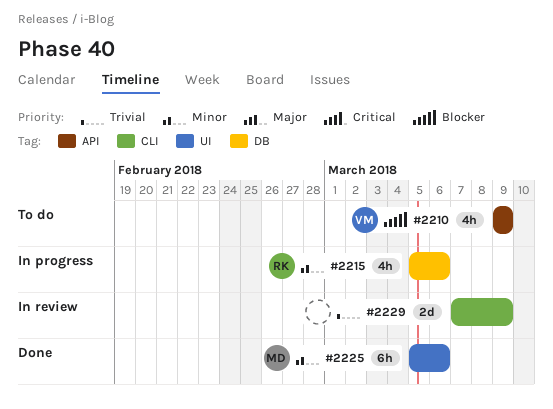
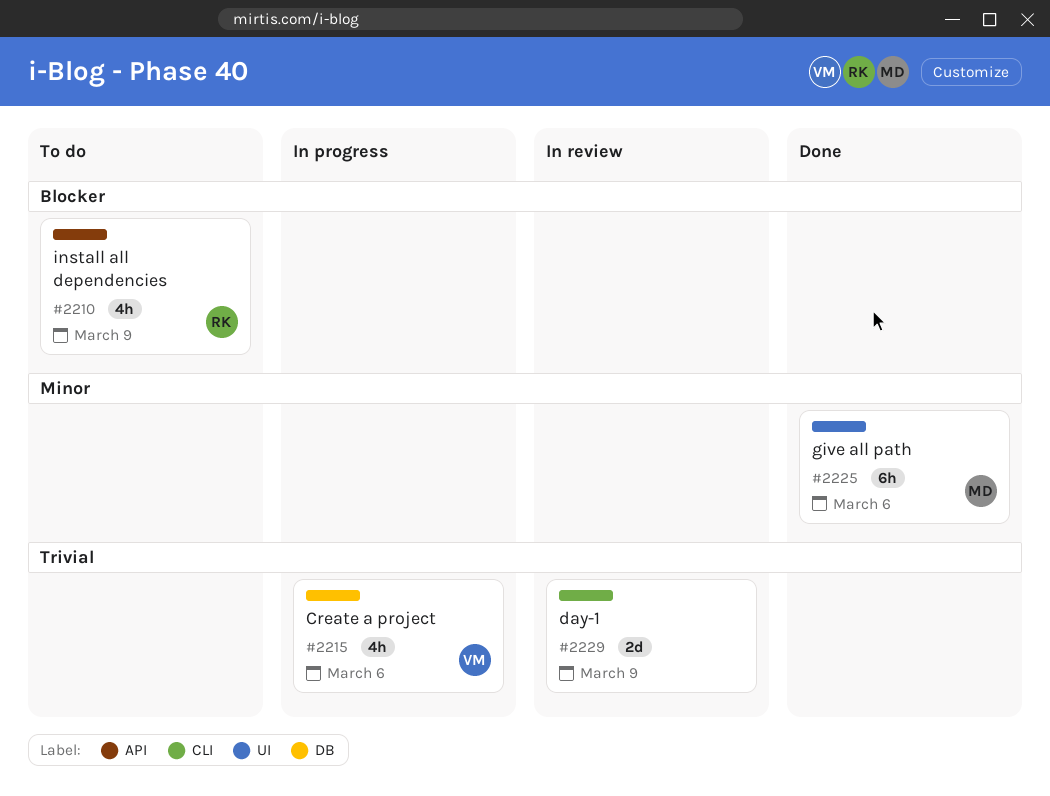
#2210, owner: VM -> RK
#2215, owner: RK -> VM
#2215, priority: Minor -> Trivial

